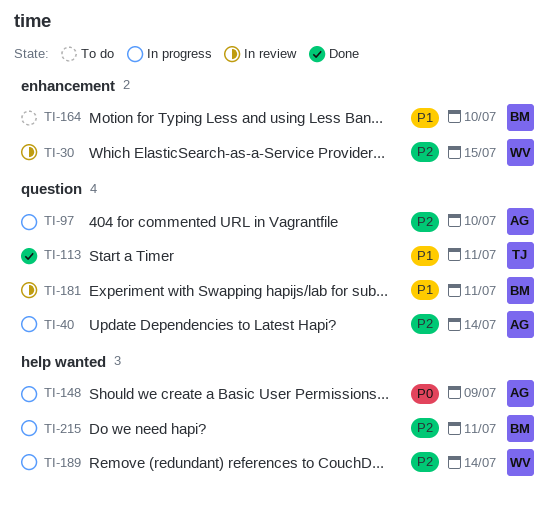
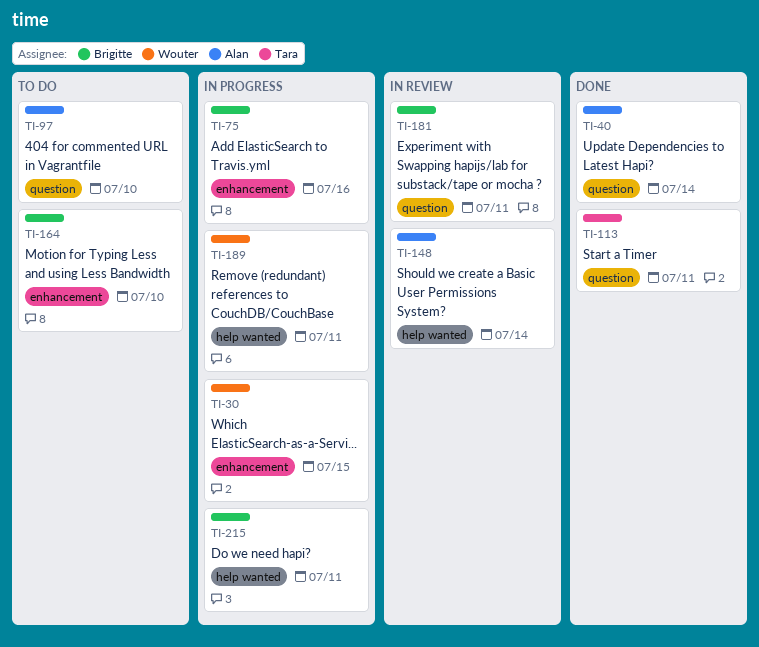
TI-30, status: In review -> In progress
TI-40, status: In progress -> Done
TI-75: none -> present
TI-97, status: In progress -> To do
TI-148, status: In progress -> In review
TI-148, due: Jul 9 -> Jul 14
TI-189, due: Jul 14 -> Jul 11

